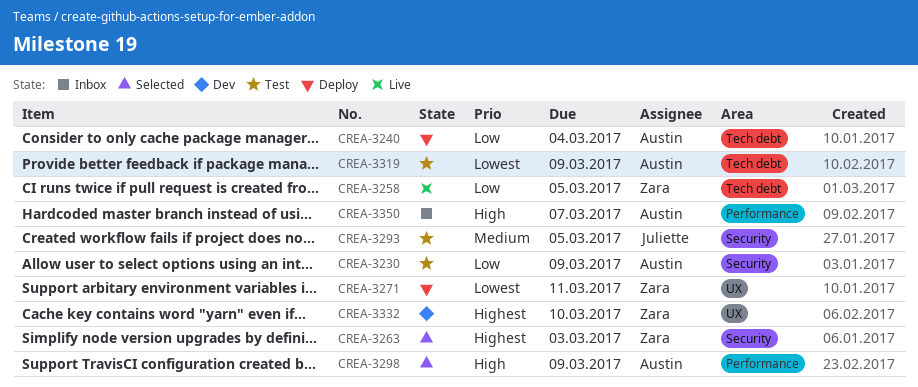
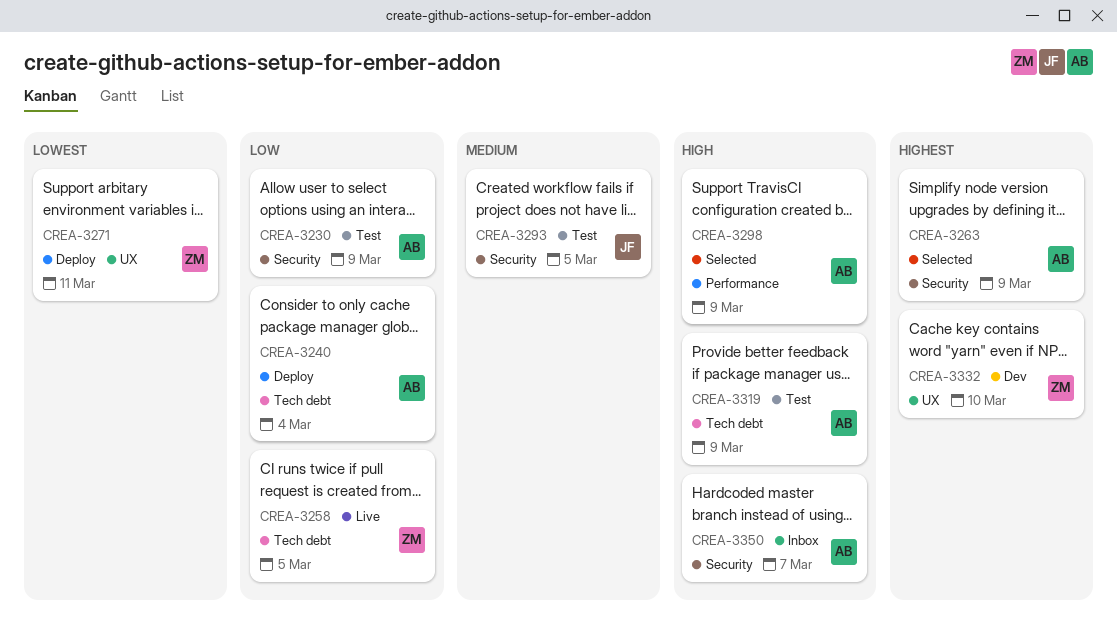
CREA-3263, owner: Zara -> Austin
CREA-3263, due: Mar 3 -> Mar 9
CREA-3319, priority: Lowest -> High
CREA-3350, label: Performance -> Security

